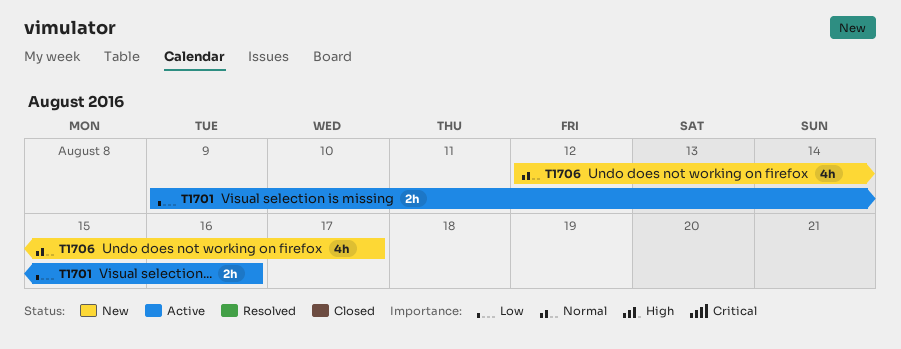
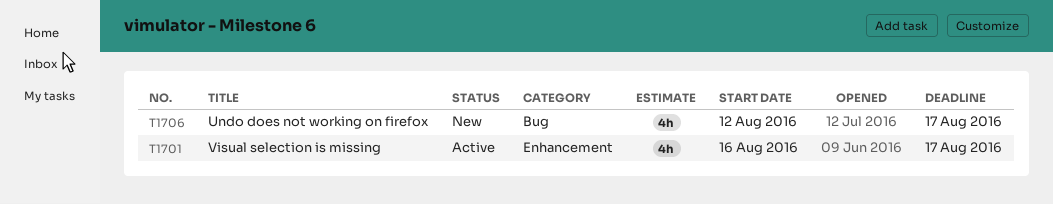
T1701, estimate: 2h -> 4h
T1701, start: Aug 9 -> Aug 16
T1701, due: Aug 16 -> Aug 17

